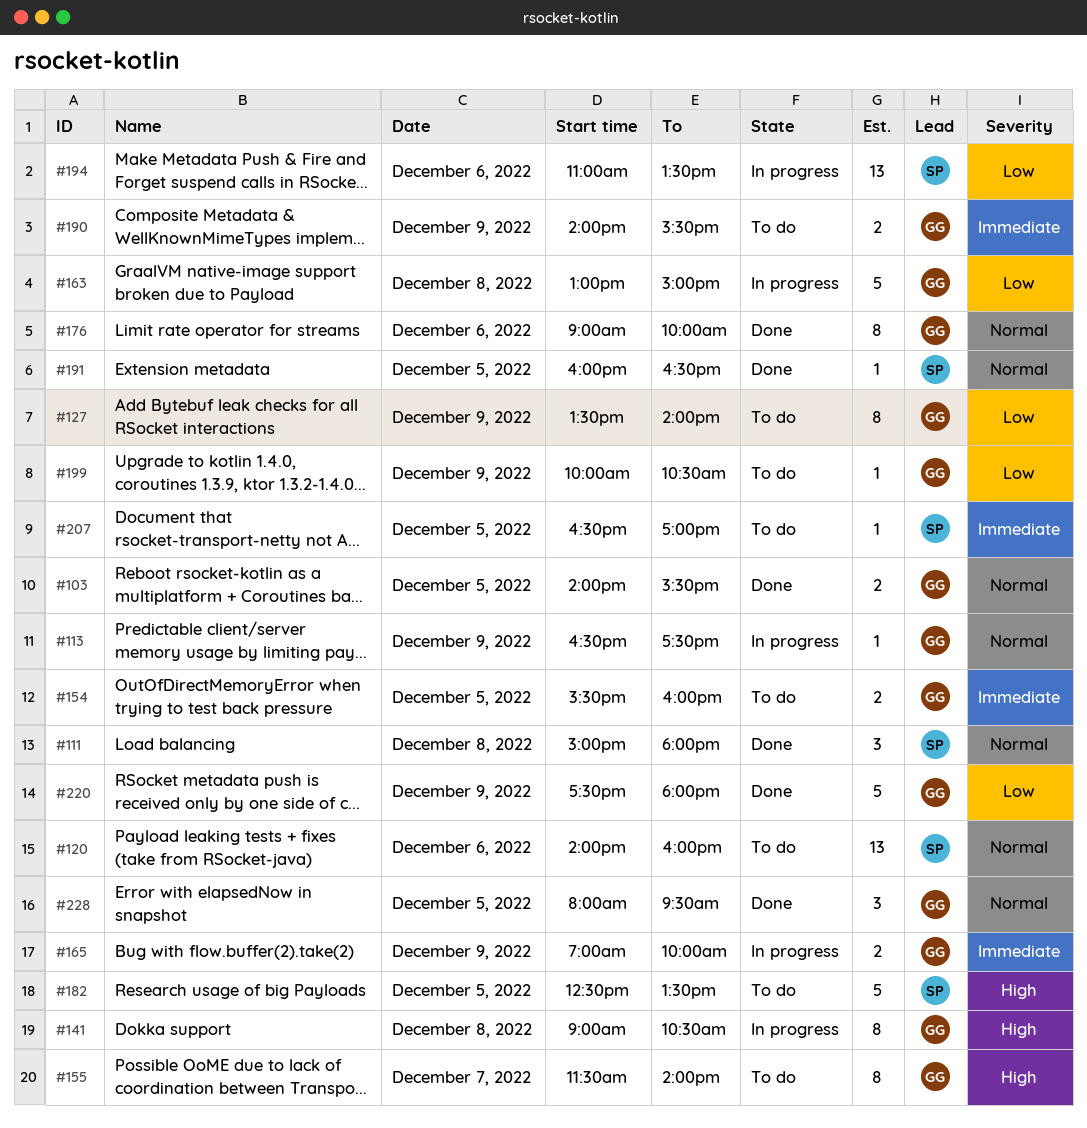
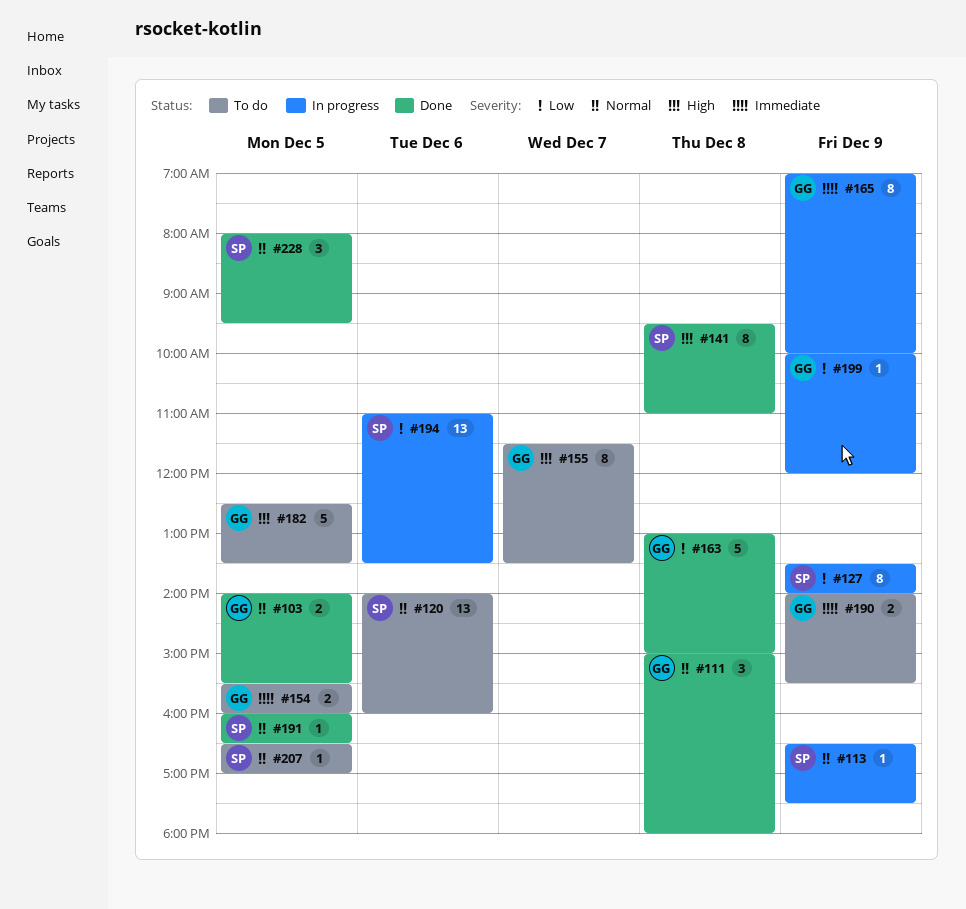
#111, owner: SP -> GG
#113, owner: GG -> SP
#127, status: To do -> In progress
#127, owner: GG -> SP
#141, status: In progress -> Done
#141, owner: GG -> SP
#141, begins: 09:00 -> 09:30
#141, ends: 10:30 -> 11:00
#155, ends: 14:00 -> 13:30
#163, status: In progress -> Done
#165, estimate: 2 -> 8
#176: present -> none
#182, owner: SP -> GG
#199, status: To do -> In progress
#199, ends: 10:30 -> 12:00
#207, priority: Immediate -> Normal
#220: present -> none
#228, owner: GG -> SP

